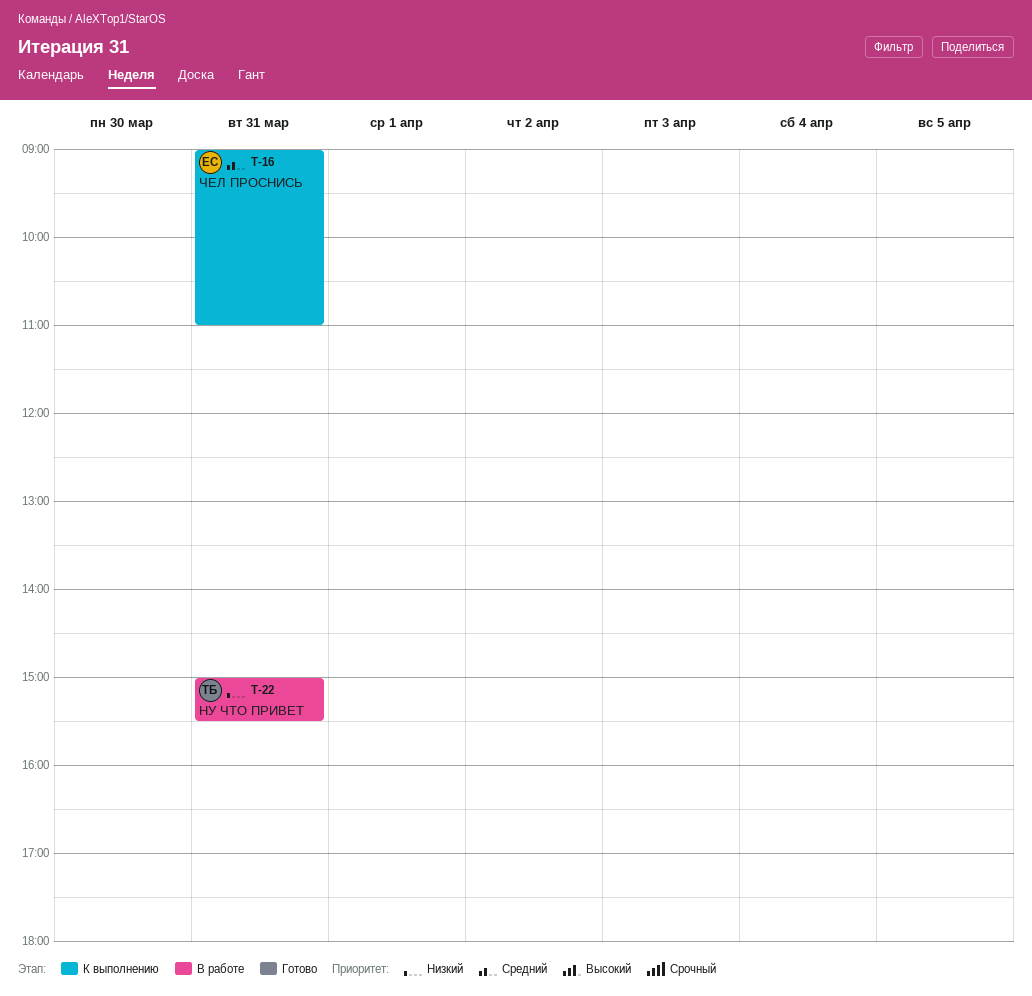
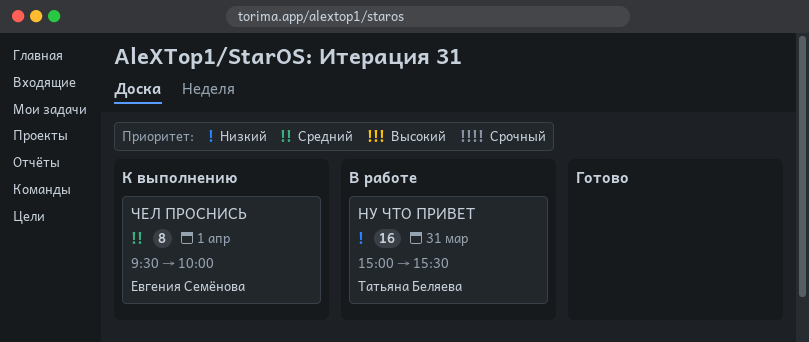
ЧЕЛ ПРОСНИСЬ, day: Mar 31 -> Apr 1
ЧЕЛ ПРОСНИСЬ, begins: 09:00 -> 09:30
ЧЕЛ ПРОСНИСЬ, ends: 11:00 -> 10:00

